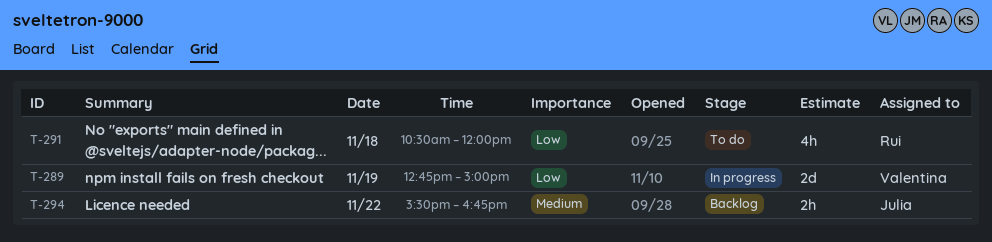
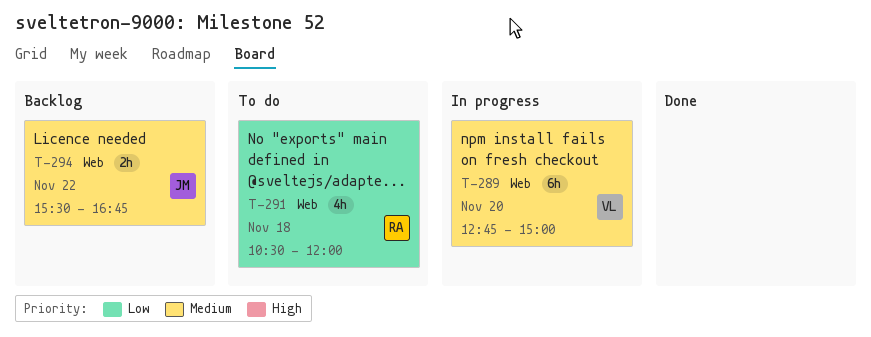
T-289, priority: Low -> Medium
T-289, estimate: 2d -> 6h
T-289, day: Nov 19 -> Nov 20

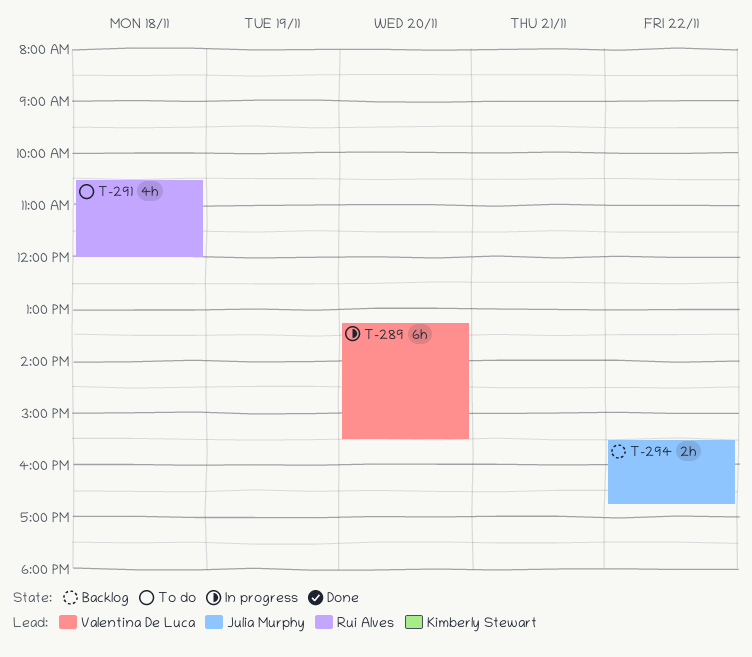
T-289, begins: 12:45 -> 13:15
T-289, ends: 15:00 -> 15:30

